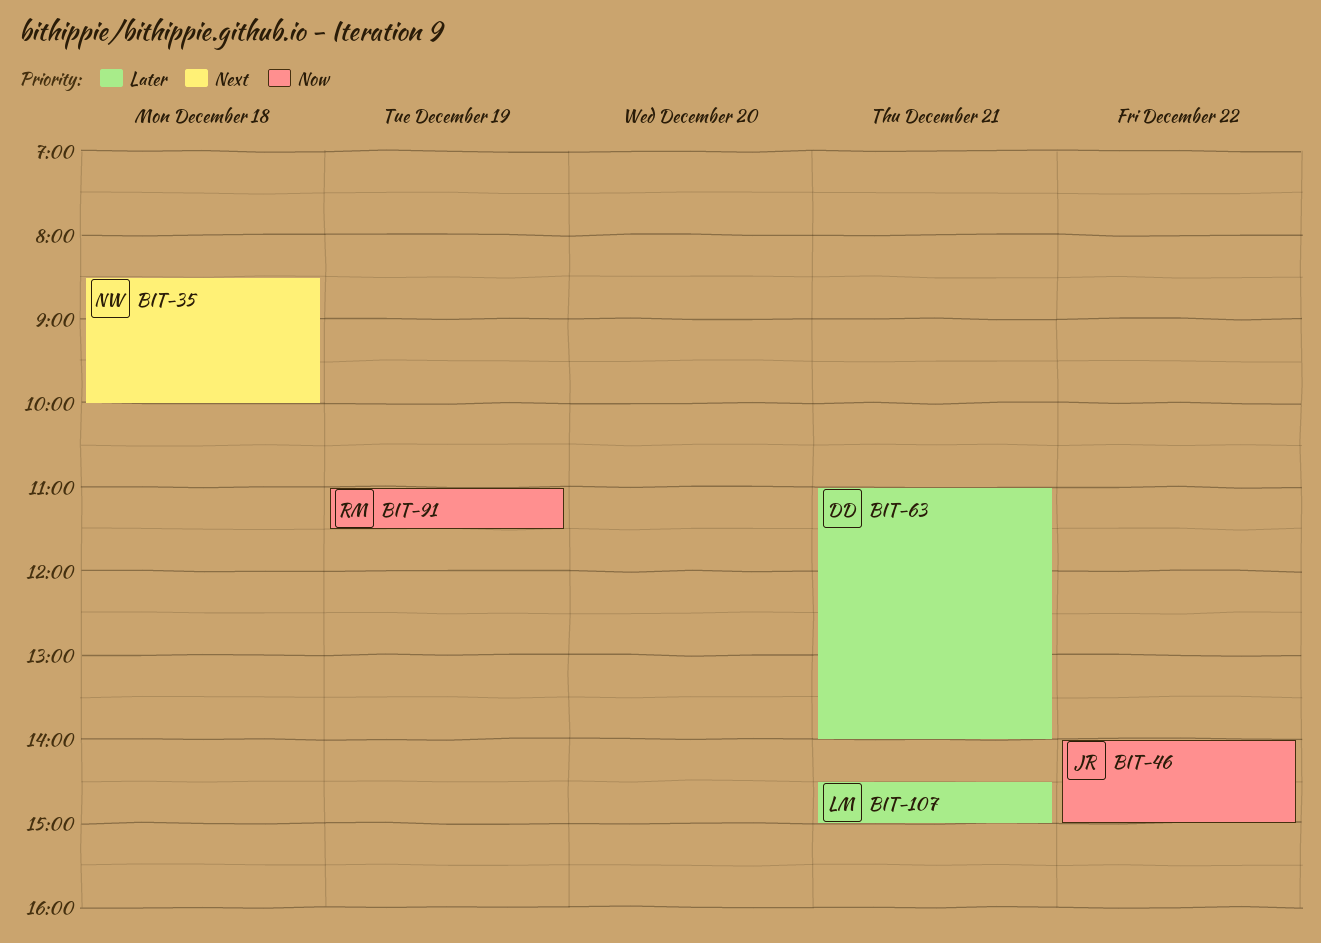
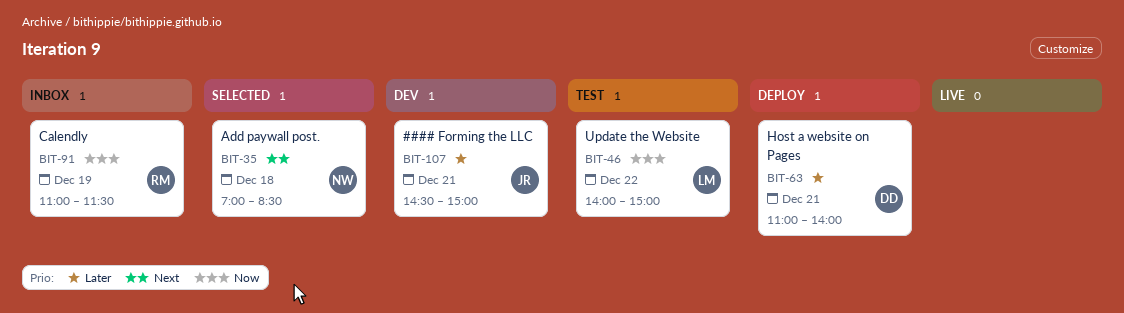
BIT-35, begins: 08:30 -> 07:00
BIT-35, ends: 10:00 -> 08:30
BIT-46, owner: JR -> LM
BIT-107, owner: LM -> JR

